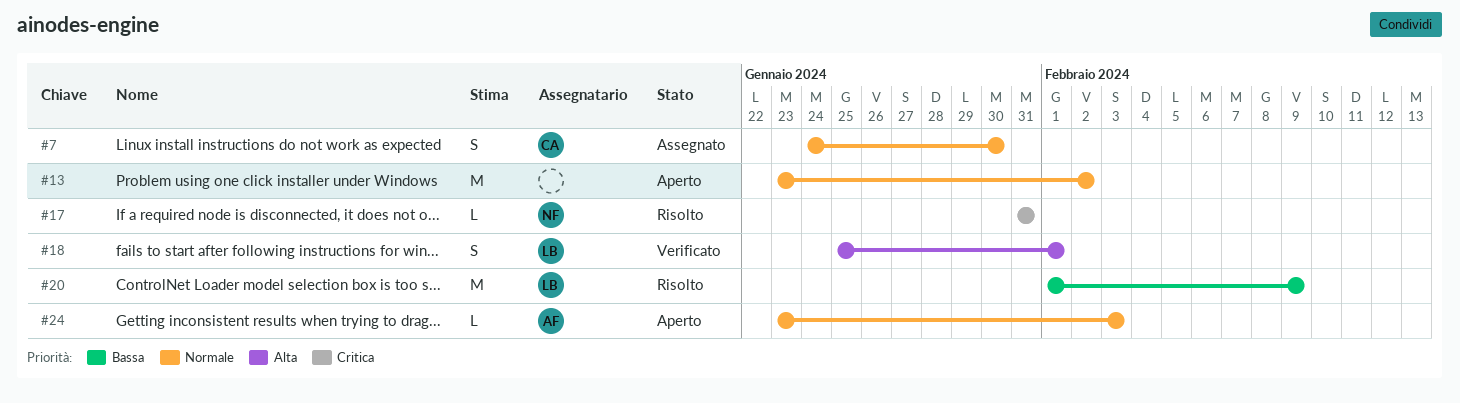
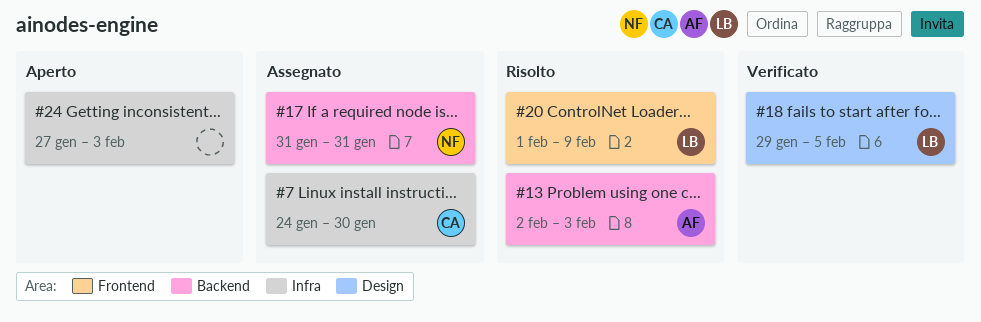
#13, status: Aperto -> Risolto
#13, owner: none -> AF
#13, start: Jan 23 -> Feb 2
#13, due: Feb 2 -> Feb 3
#17, status: Risolto -> Assegnato
#18, start: Jan 25 -> Jan 29
#18, due: Feb 1 -> Feb 5
#24, owner: AF -> none
#24, start: Jan 23 -> Jan 27

